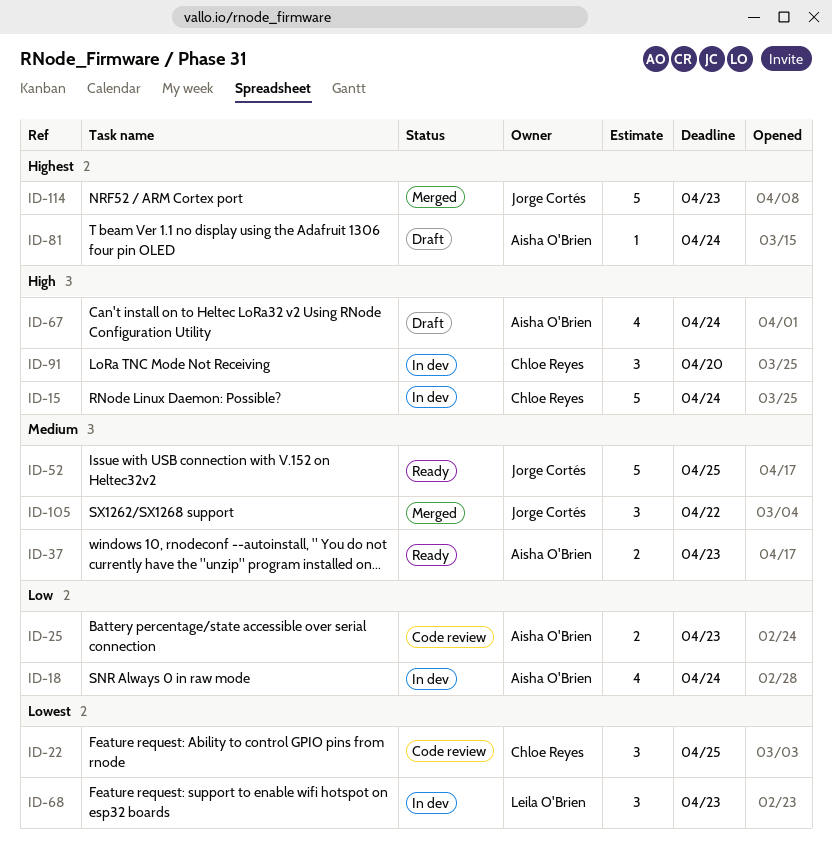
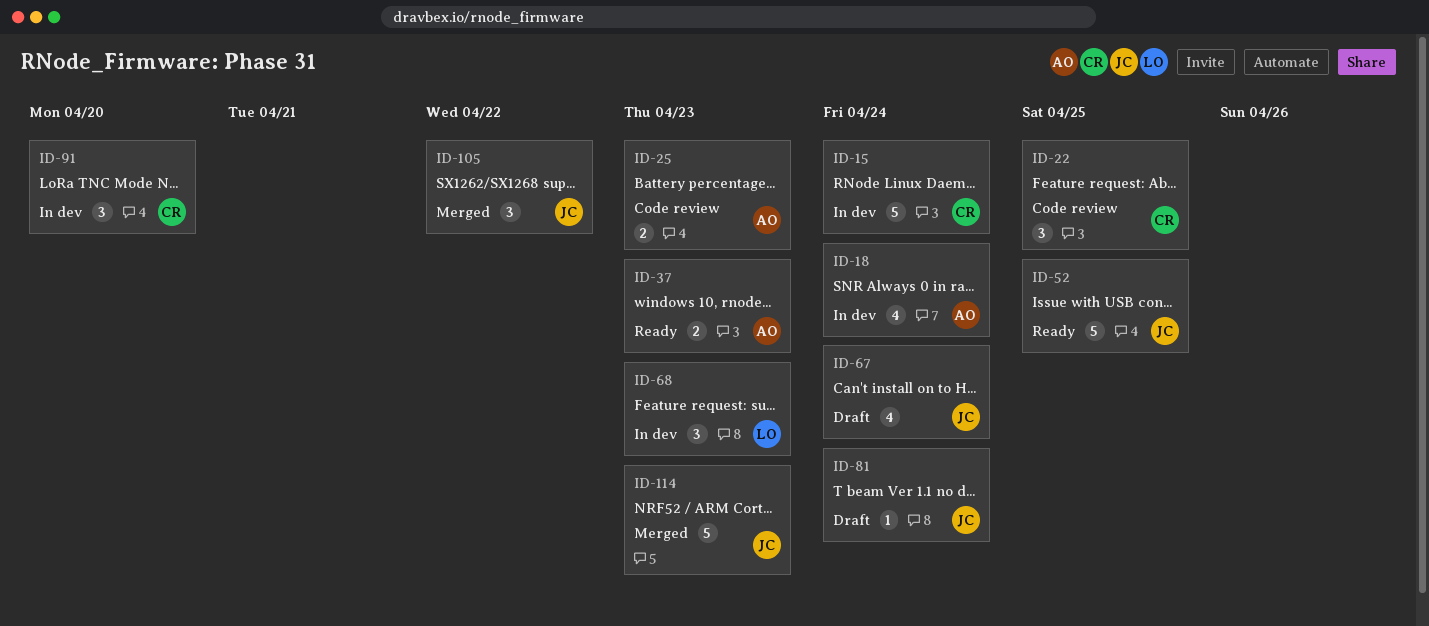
ID-67, owner: Aisha O'Brien -> Jorge Cortés
ID-81, owner: Aisha O'Brien -> Jorge Cortés

